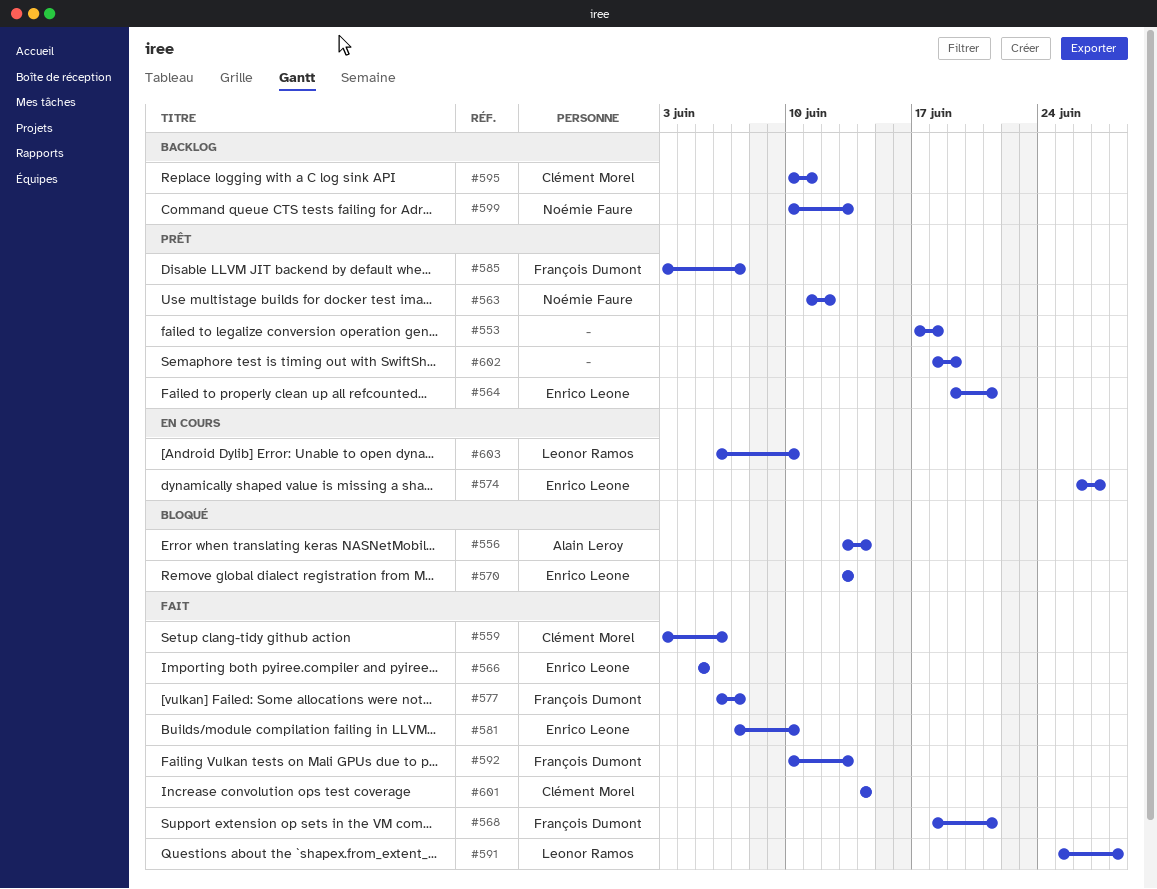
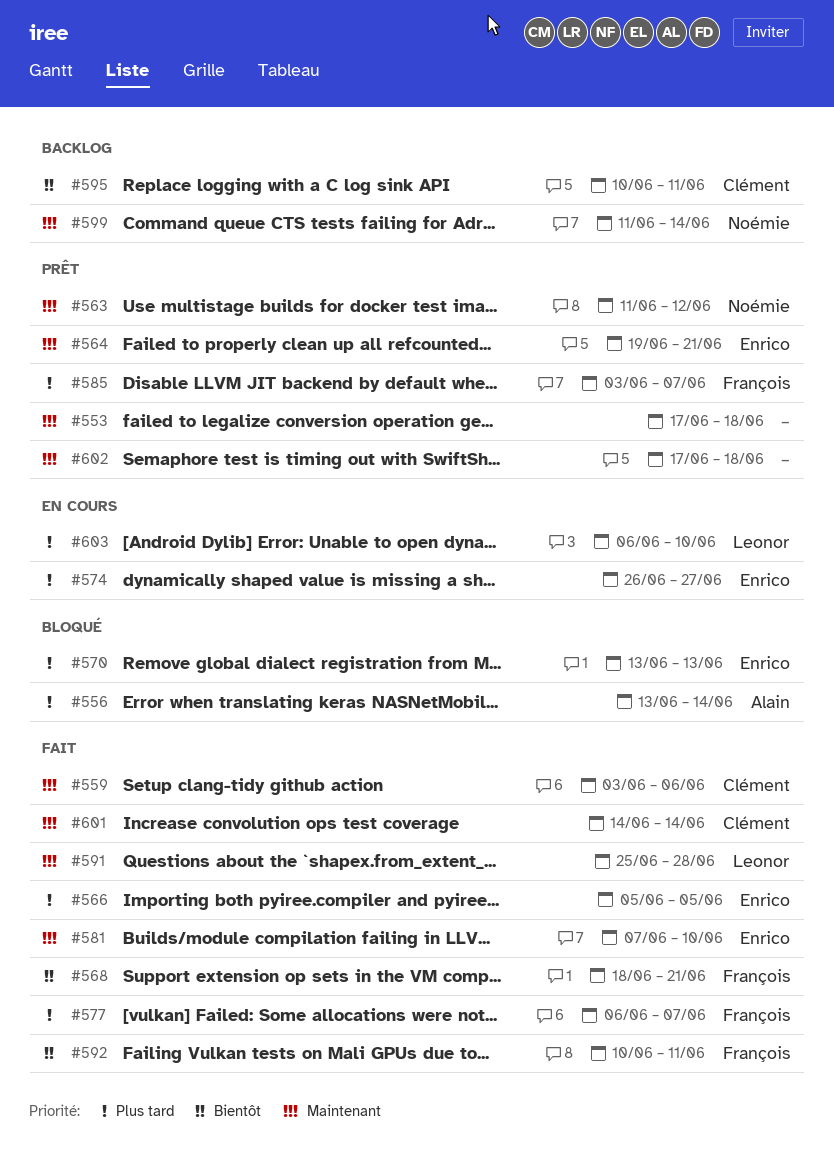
#592, due: Jun 13 -> Jun 11
#599, start: Jun 10 -> Jun 11
#599, due: Jun 13 -> Jun 14
#602, start: Jun 18 -> Jun 17
#602, due: Jun 19 -> Jun 18

